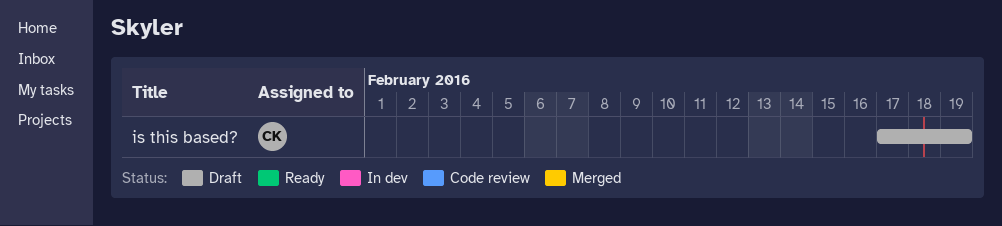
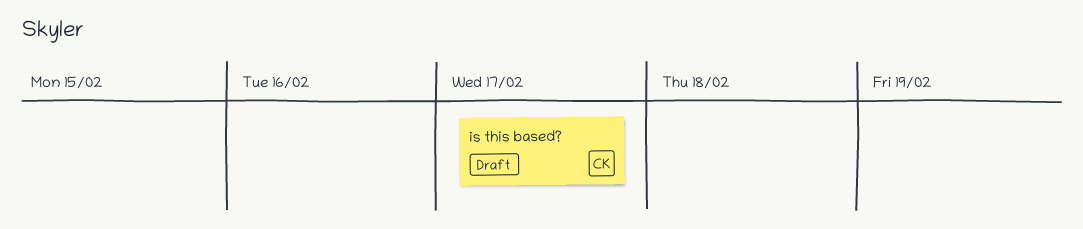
is this based?, due: Feb 19 -> Feb 17

